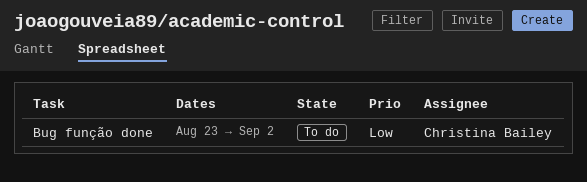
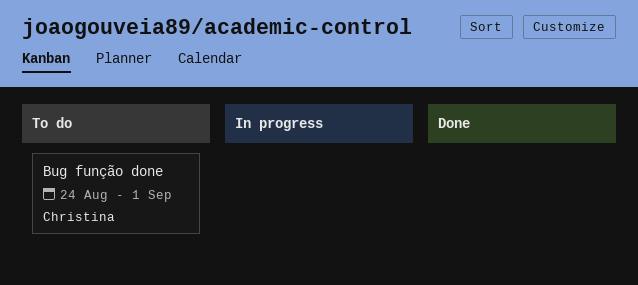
Bug função done, start: Aug 23 -> Aug 24
Bug função done, due: Sep 2 -> Sep 1

